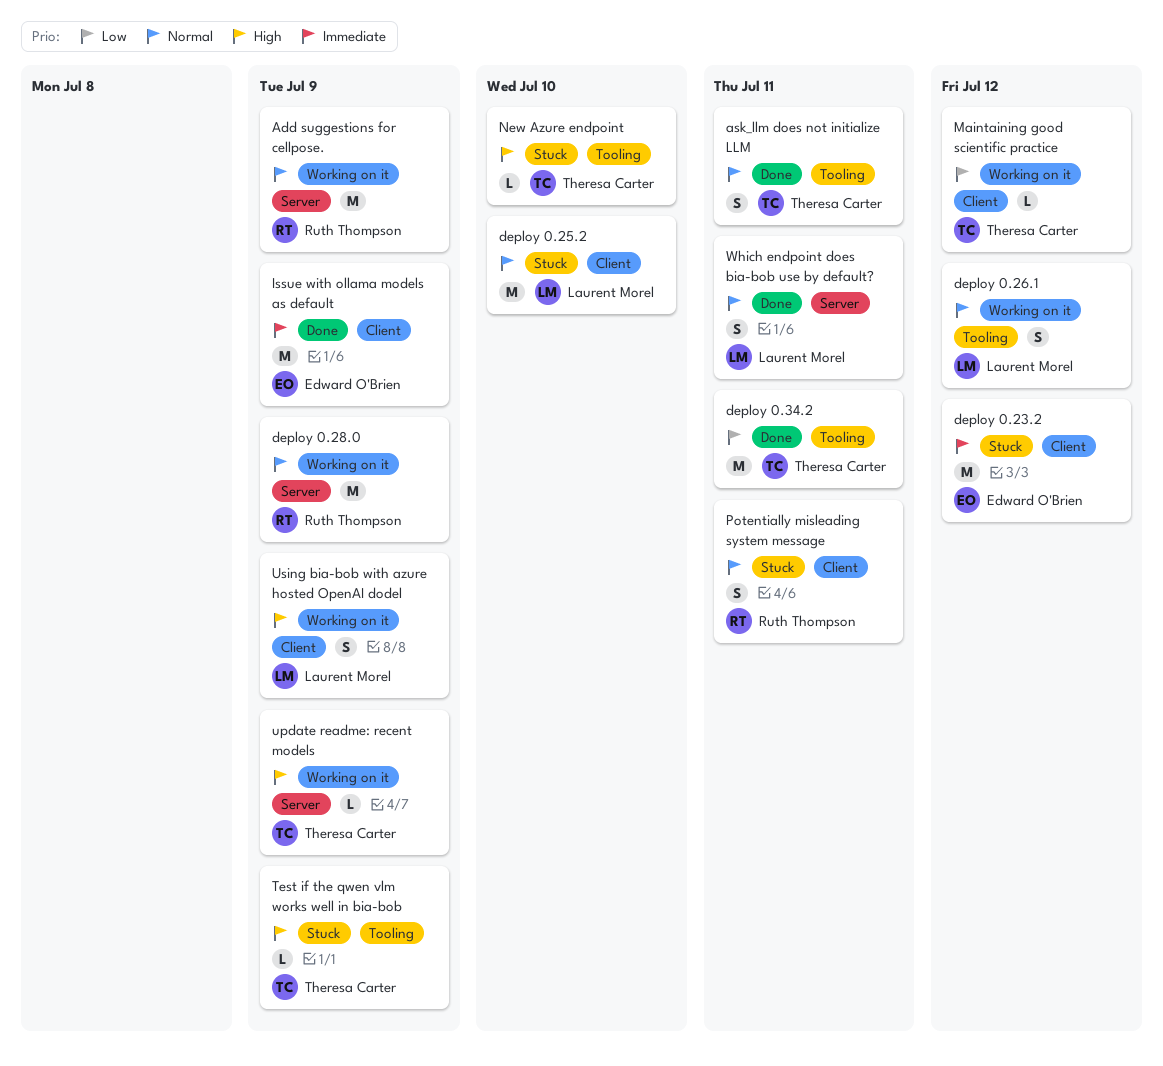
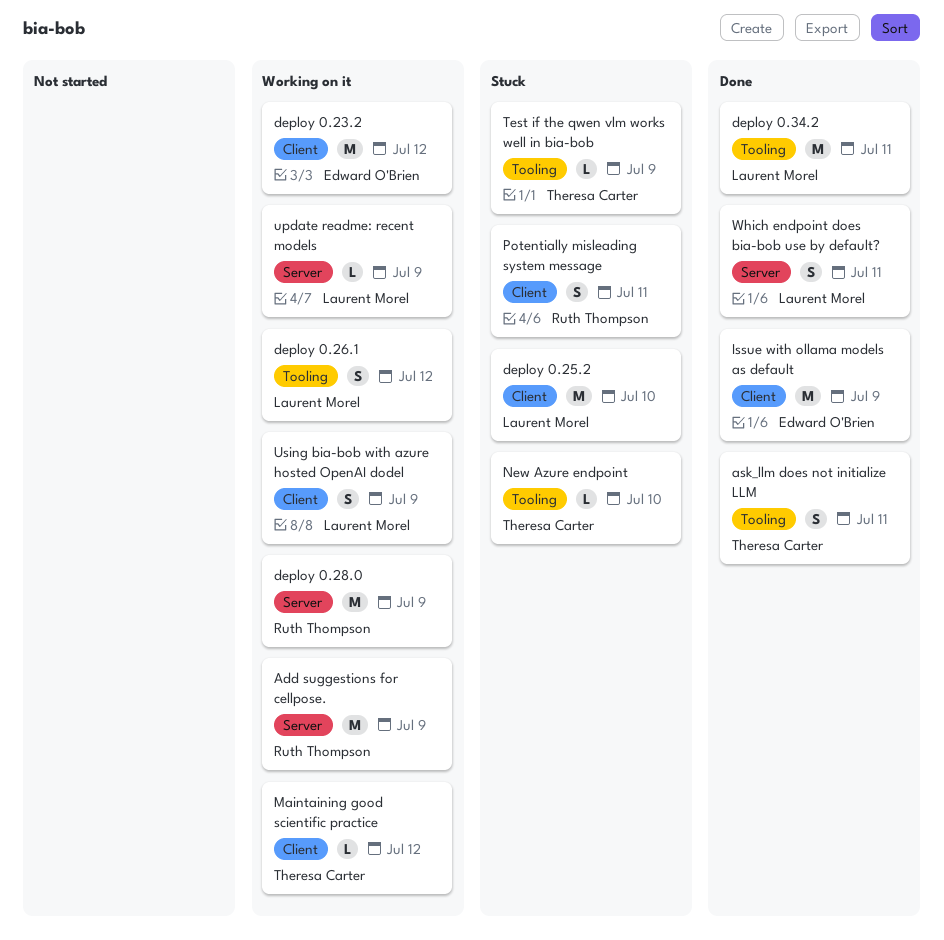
deploy 0.23.2, status: Stuck -> Working on it
deploy 0.34.2, owner: Theresa Carter -> Laurent Morel
update readme: recent models, owner: Theresa Carter -> Laurent Morel

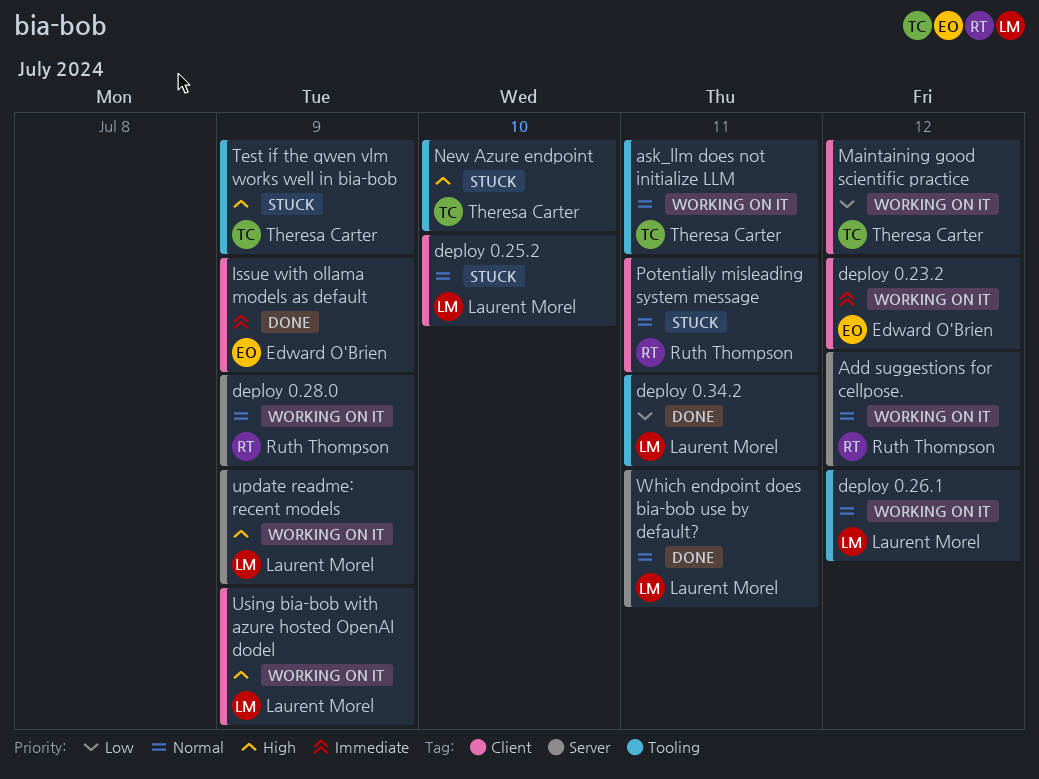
Add suggestions for cellpose., due: Jul 9 -> Jul 12
ask_llm does not initialize LLM, status: Done -> Working on it

